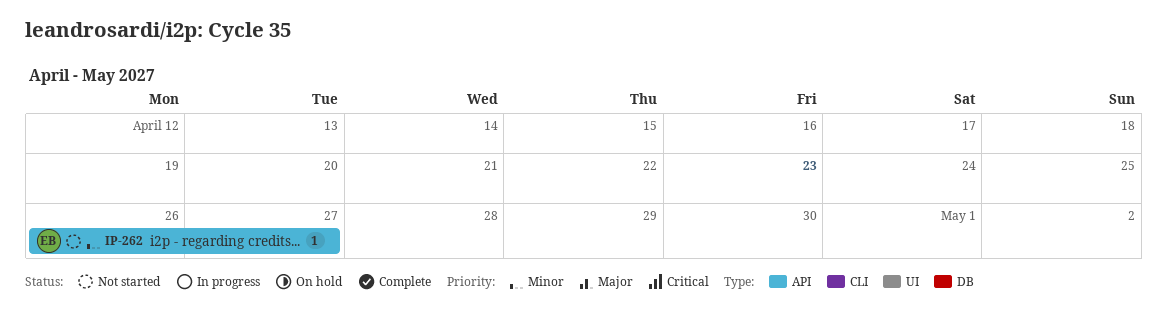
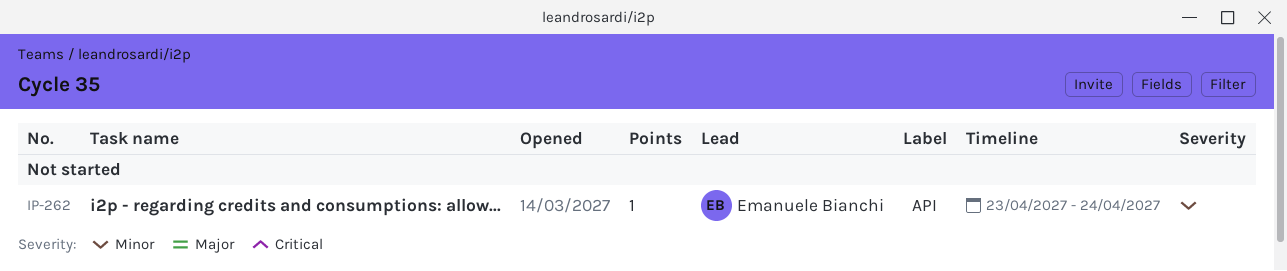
IP-262, start: Apr 26 -> Apr 23
IP-262, due: Apr 27 -> Apr 24

